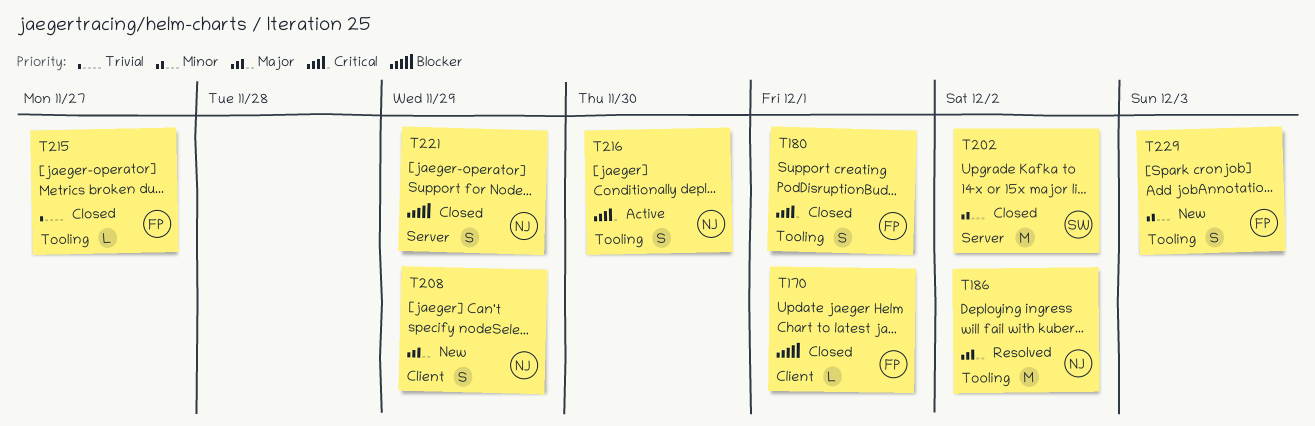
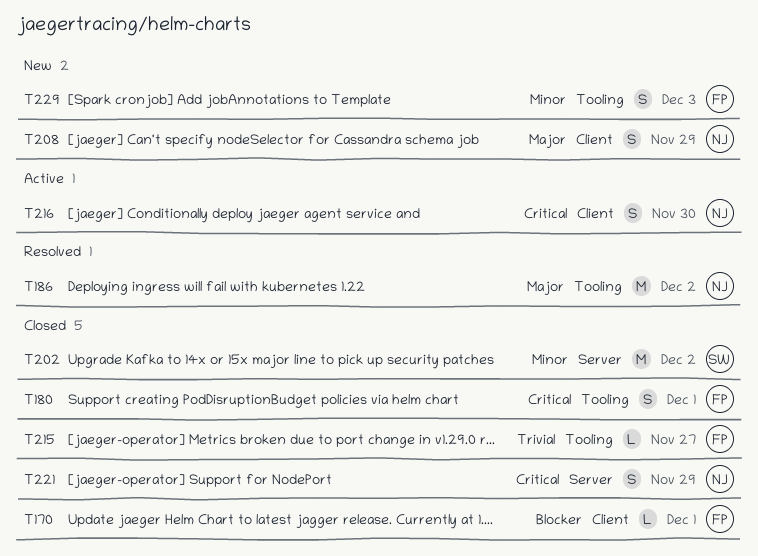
T216, label: Tooling -> Client
T221, priority: Blocker -> Critical

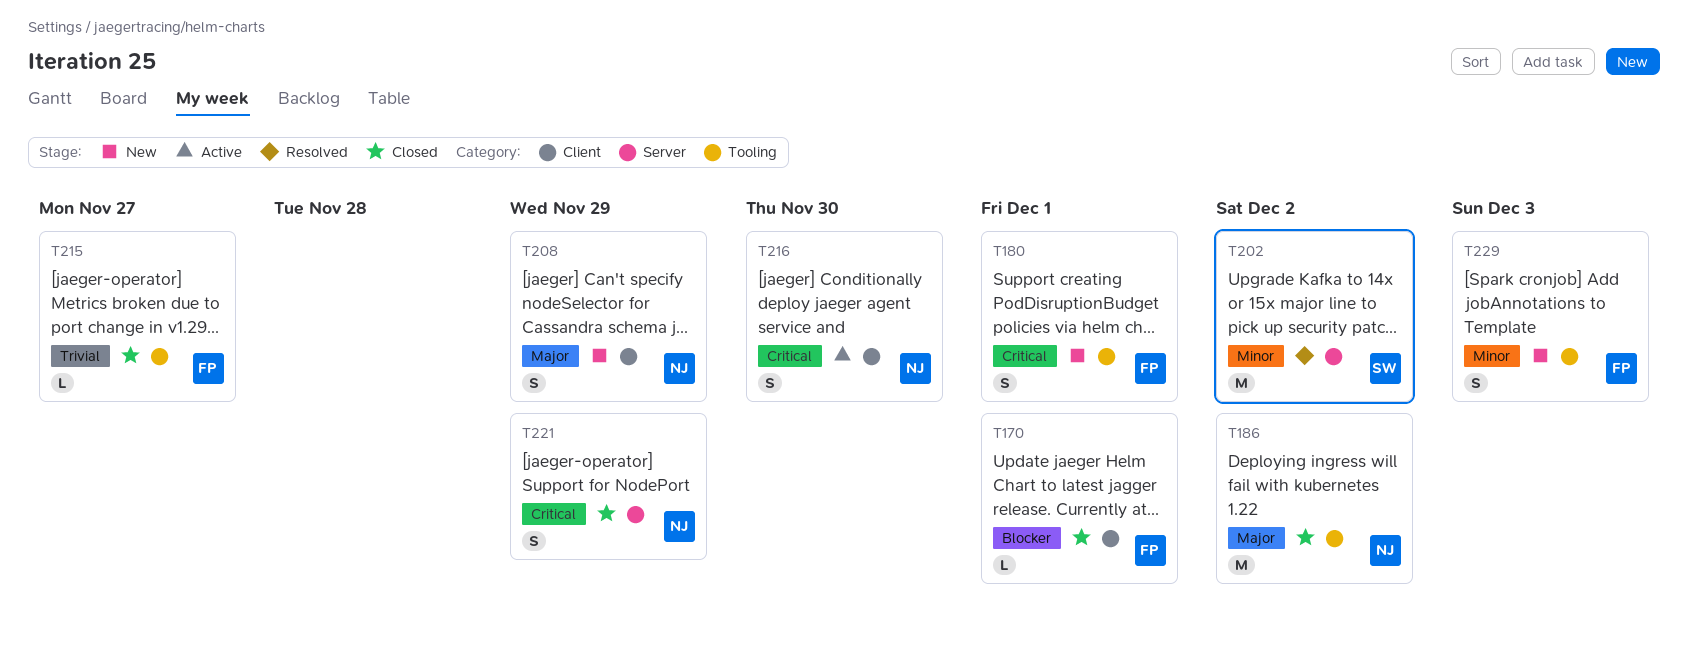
T180, status: Closed -> New
T186, status: Resolved -> Closed
T202, status: Closed -> Resolved

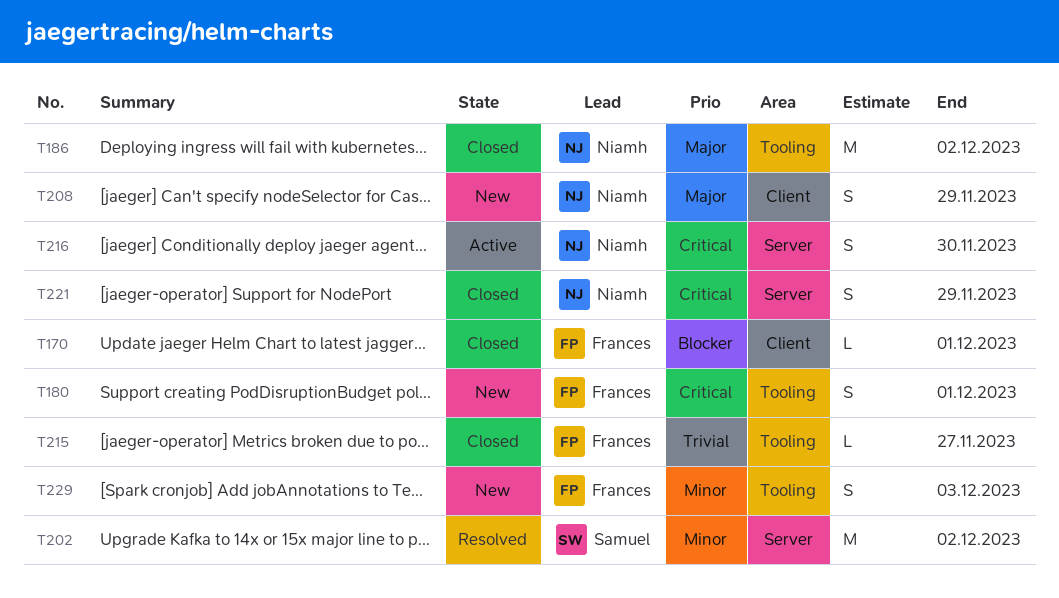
T216, label: Client -> Server

